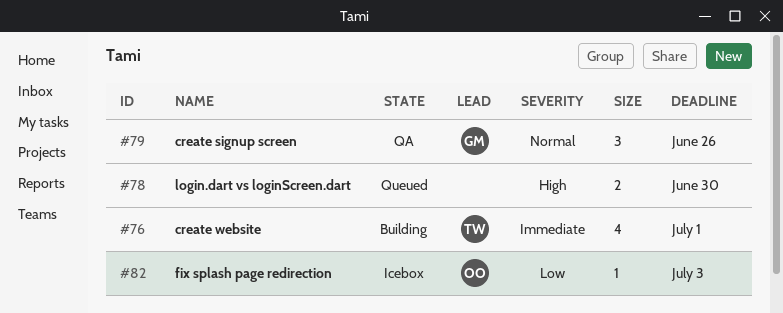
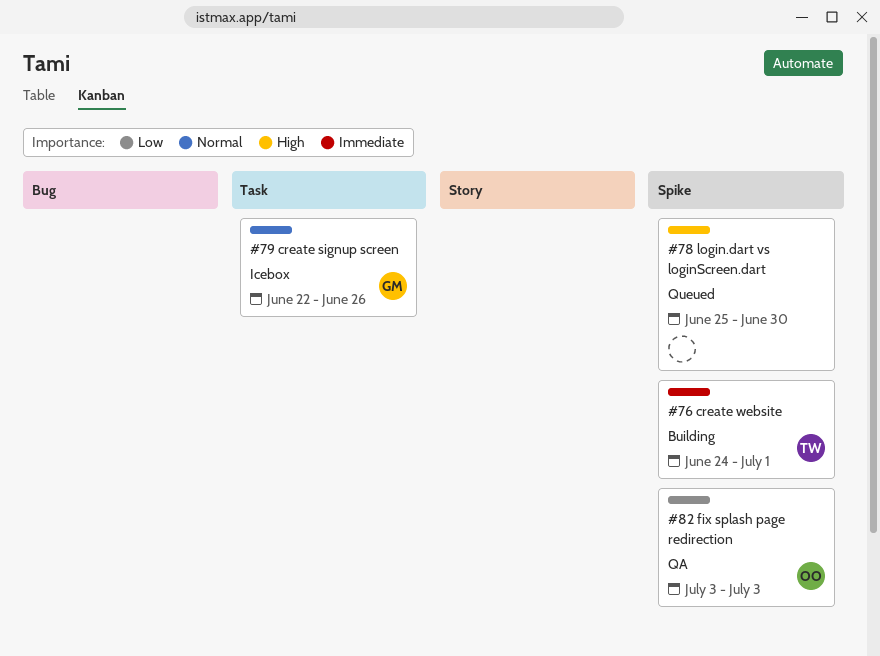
#79, status: QA -> Icebox
#82, status: Icebox -> QA

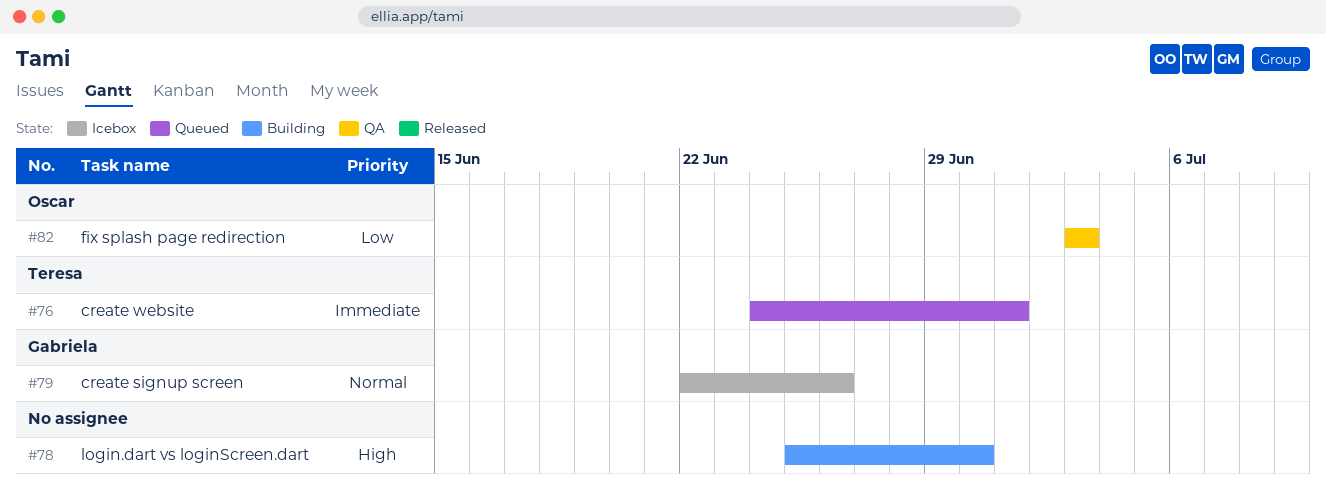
#76, status: Building -> Queued
#78, status: Queued -> Building

